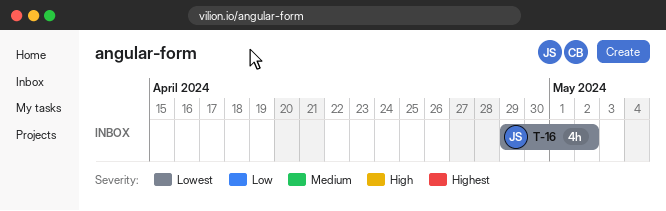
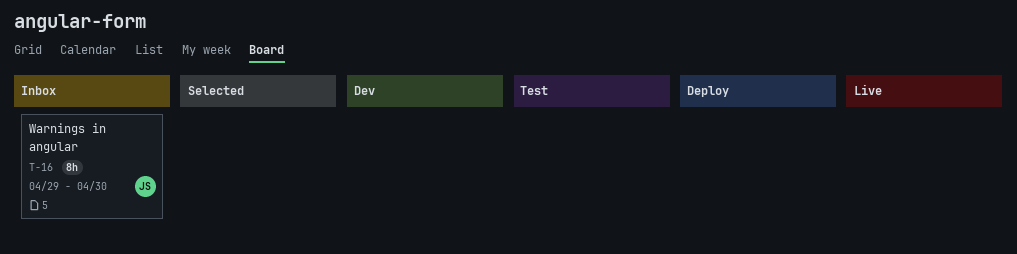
T-16, estimate: 4h -> 8h
T-16, due: May 2 -> Apr 30

